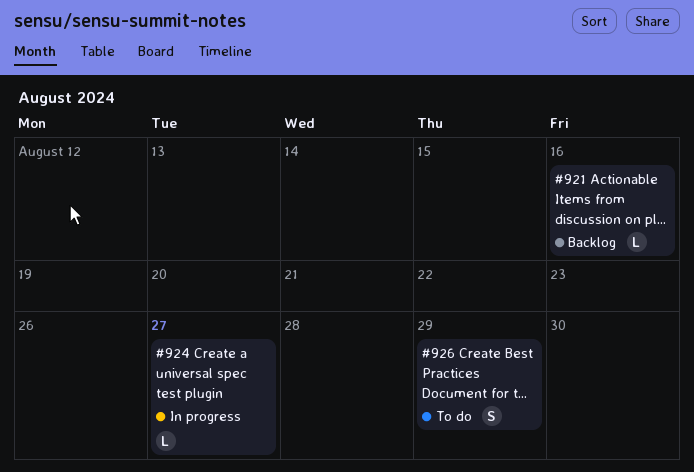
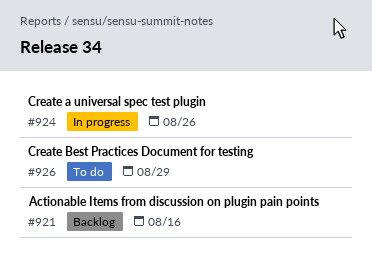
#924, due: Aug 27 -> Aug 26

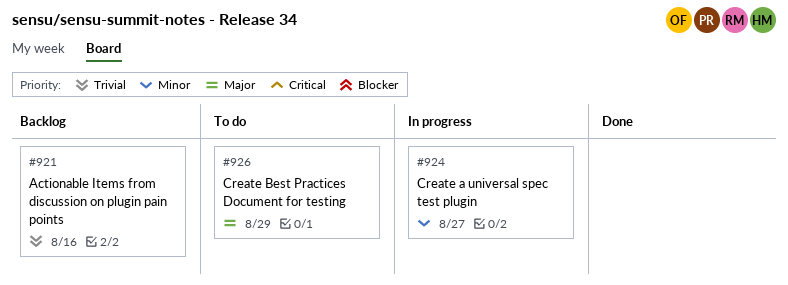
#924, due: Aug 26 -> Aug 27

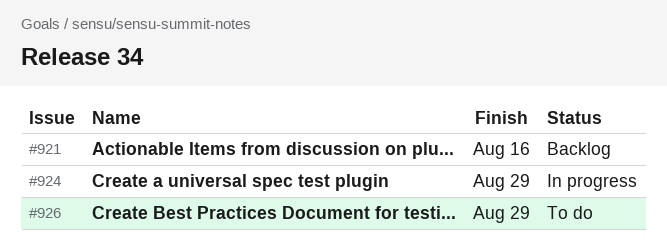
#924, due: Aug 27 -> Aug 29

